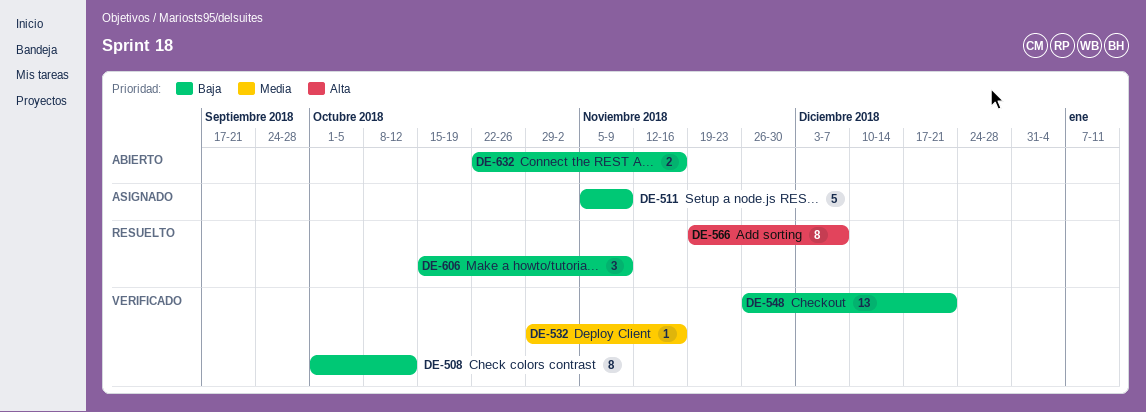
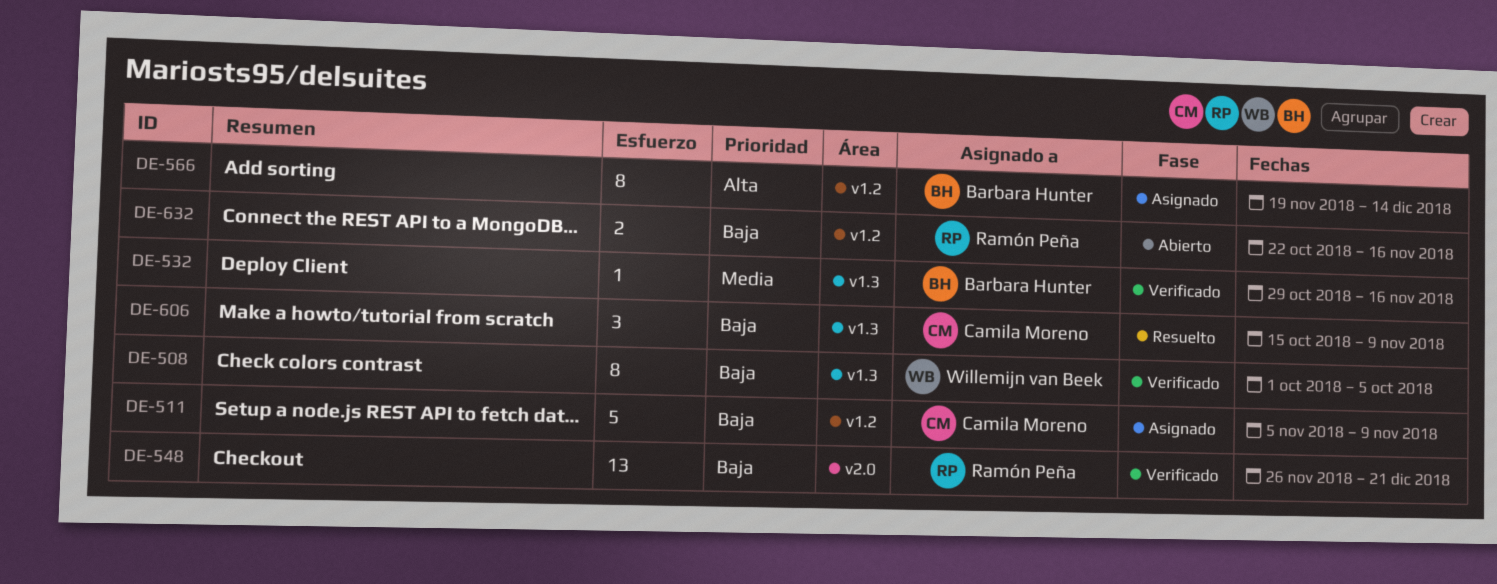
DE-508, due: Oct 12 -> Oct 5
DE-566, status: Resuelto -> Asignado
DE-566, due: Dec 7 -> Dec 14

